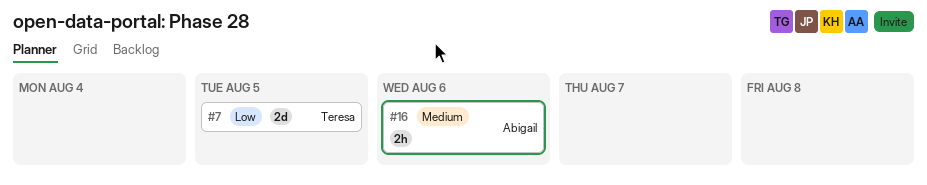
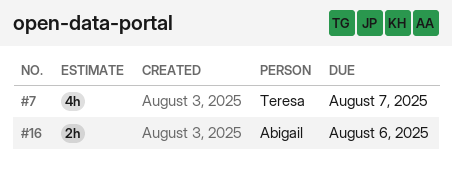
#7, estimate: 2d -> 4h
#7, due: Aug 5 -> Aug 7

